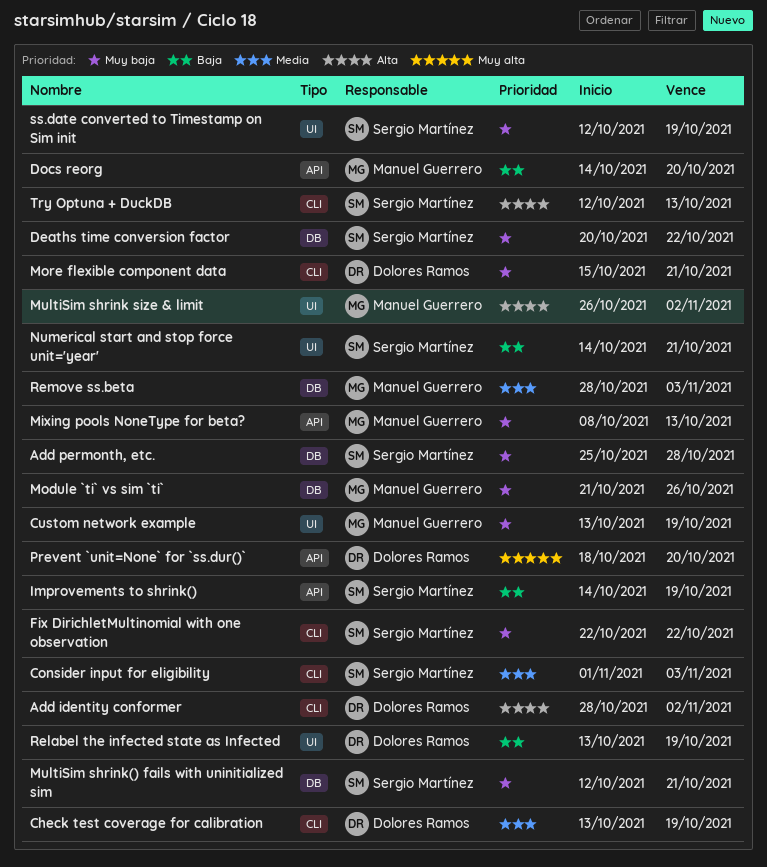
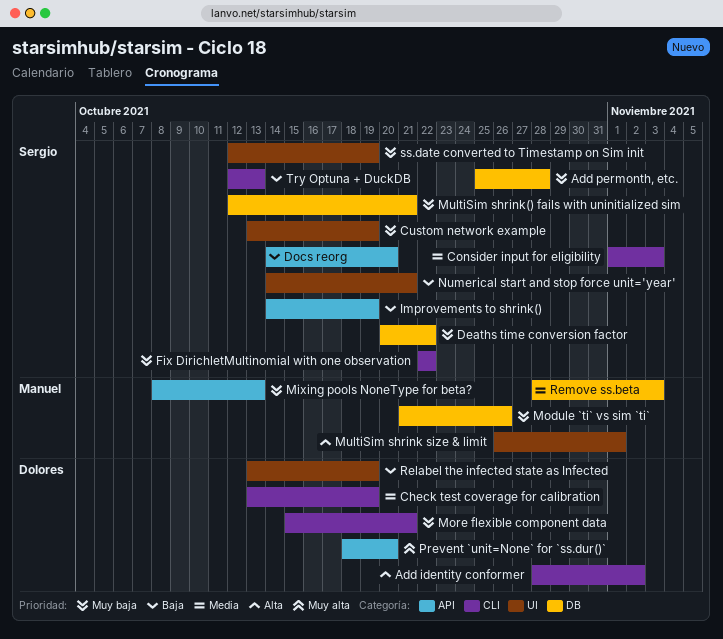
Custom network example, owner: Manuel Guerrero -> Sergio Martínez
Docs reorg, owner: Manuel Guerrero -> Sergio Martínez
MultiSim shrink size & limit, due: Nov 2 -> Nov 1
Try Optuna + DuckDB, priority: Alta -> Baja

